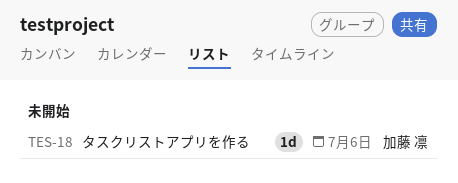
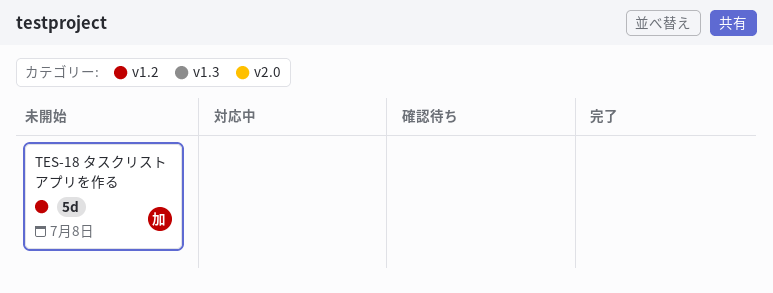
TES-18, estimate: 1d -> 5d
TES-18, due: Jul 6 -> Jul 8

